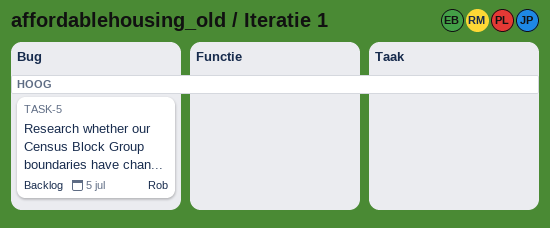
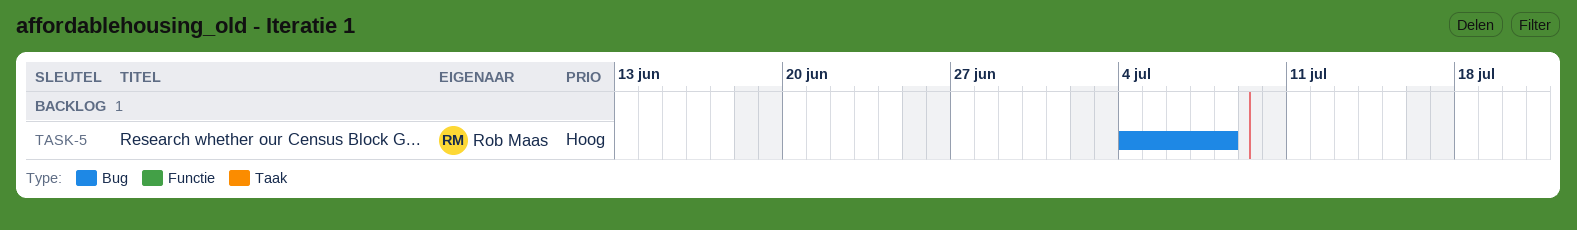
TASK-5, due: Jul 5 -> Jul 8

